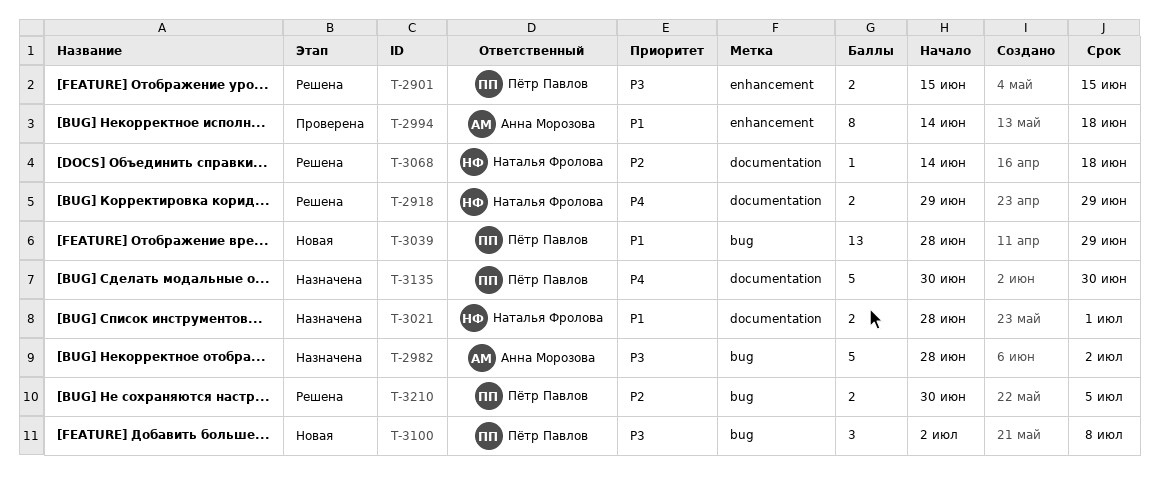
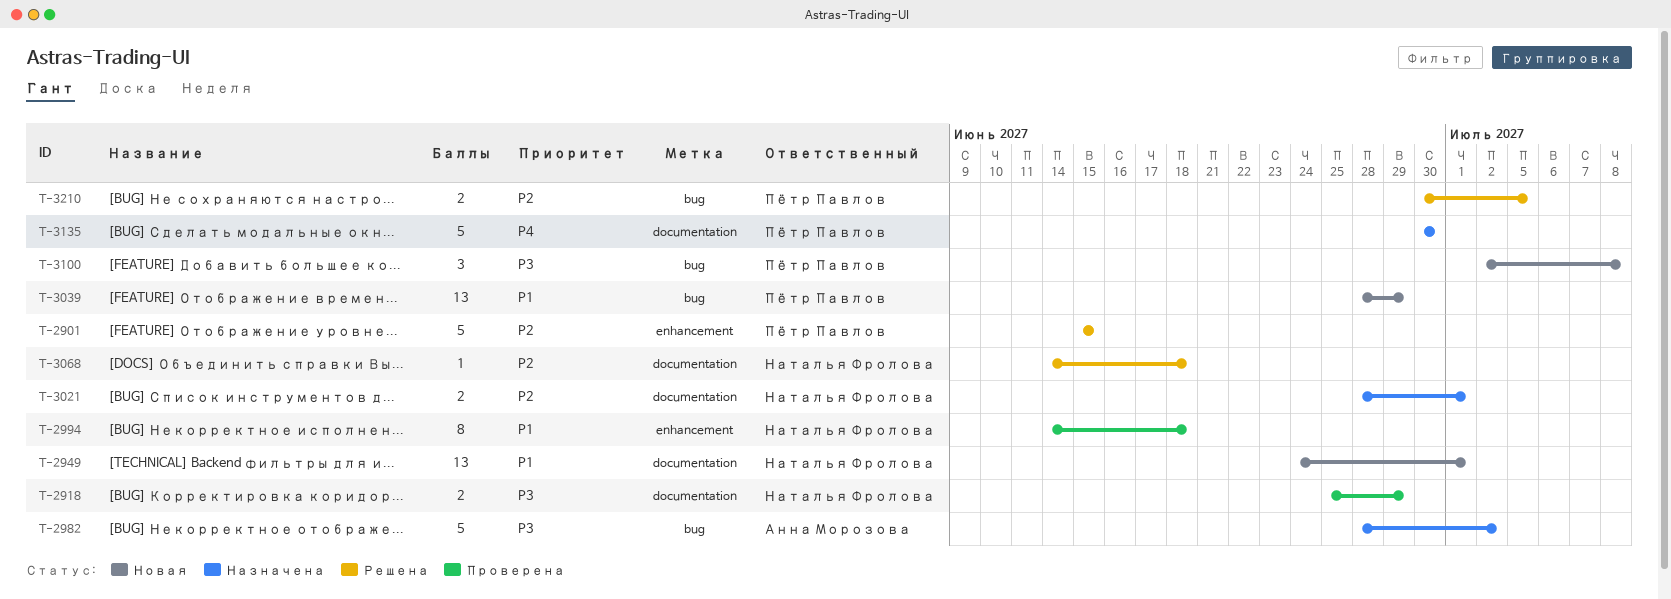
T-2901, priority: P3 -> P2
T-2901, estimate: 2 -> 5
T-2918, status: Решена -> Проверена
T-2918, priority: P4 -> P3
T-2918, start: Jun 29 -> Jun 25
T-2949: none -> present
T-2994, owner: Анна Морозова -> Наталья Фролова
T-3021, priority: P1 -> P2

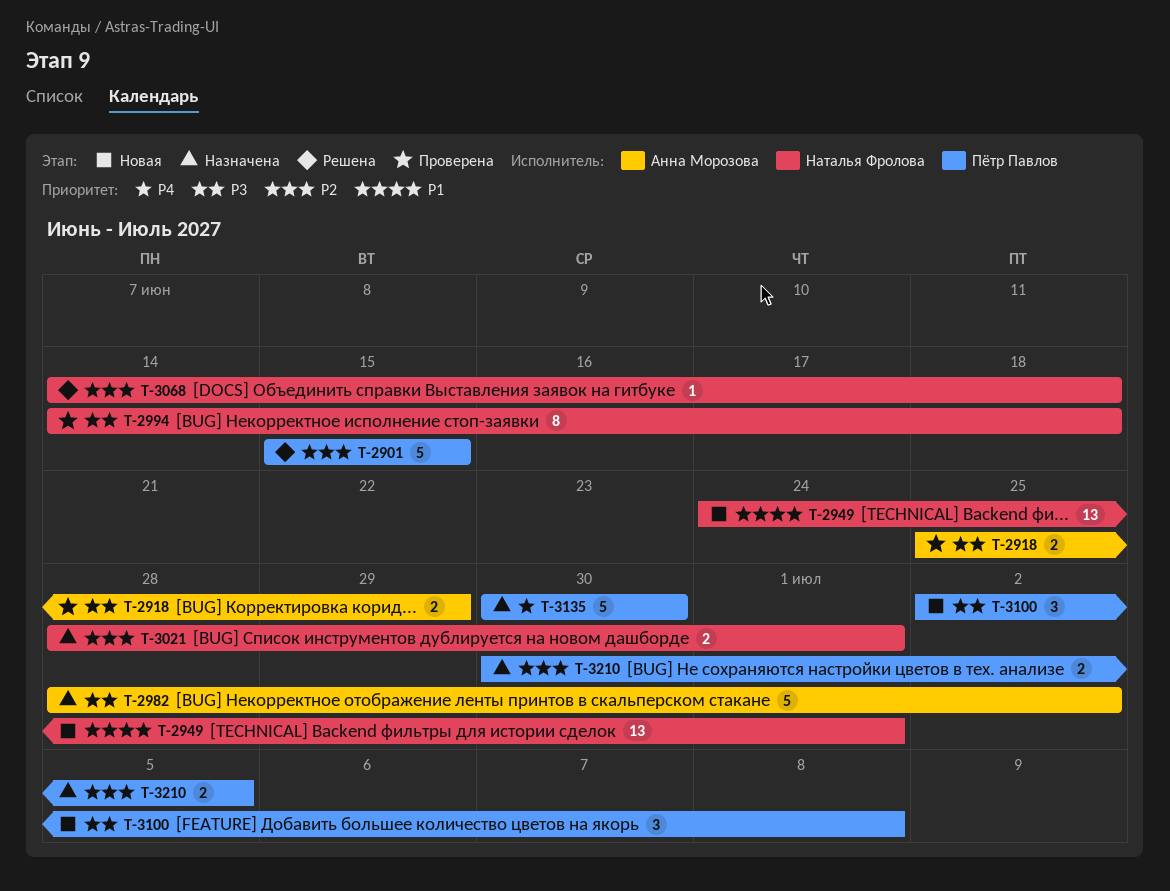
T-2918, owner: Наталья Фролова -> Анна Морозова
T-2994, priority: P1 -> P3
T-3039: present -> none
T-3210, status: Решена -> Назначена

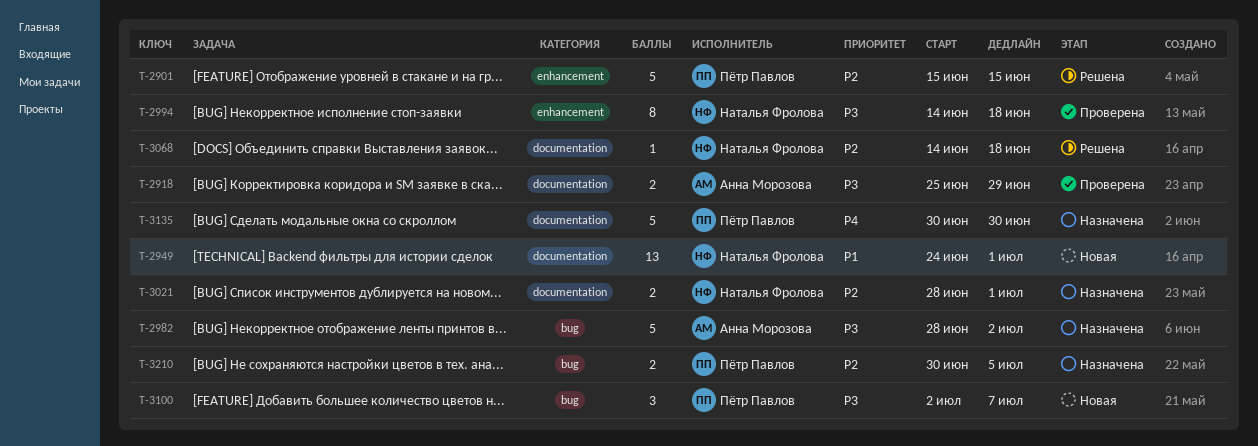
T-3100, due: Jul 8 -> Jul 7

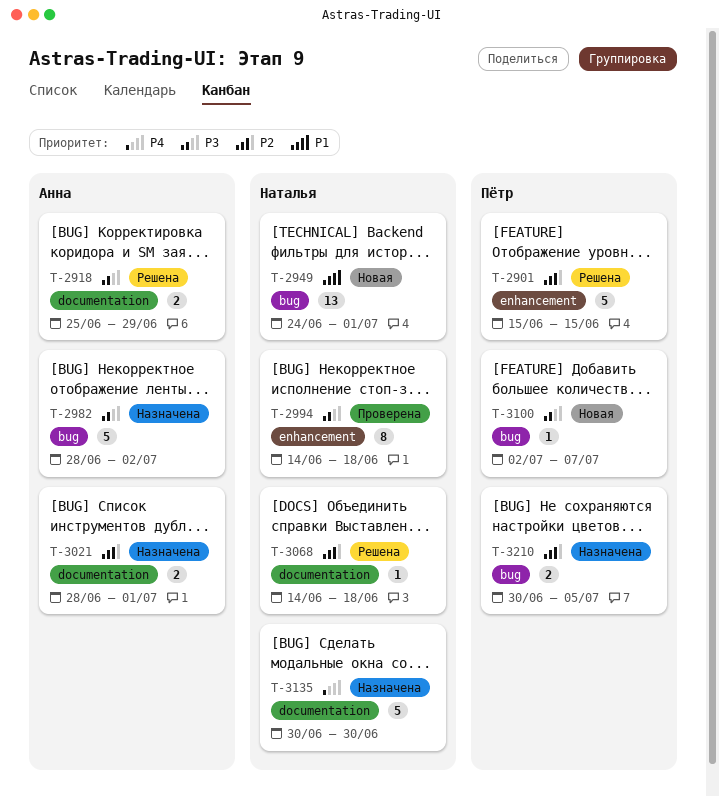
T-2918, status: Проверена -> Решена
T-2949, label: documentation -> bug
T-3021, owner: Наталья Фролова -> Анна Морозова
T-3100, estimate: 3 -> 1
T-3135, owner: Пётр Павлов -> Наталья Фролова

